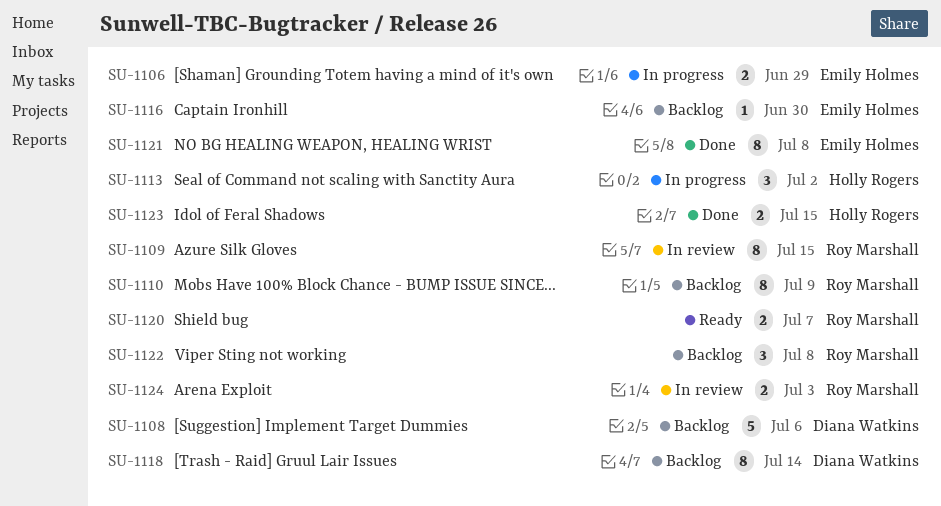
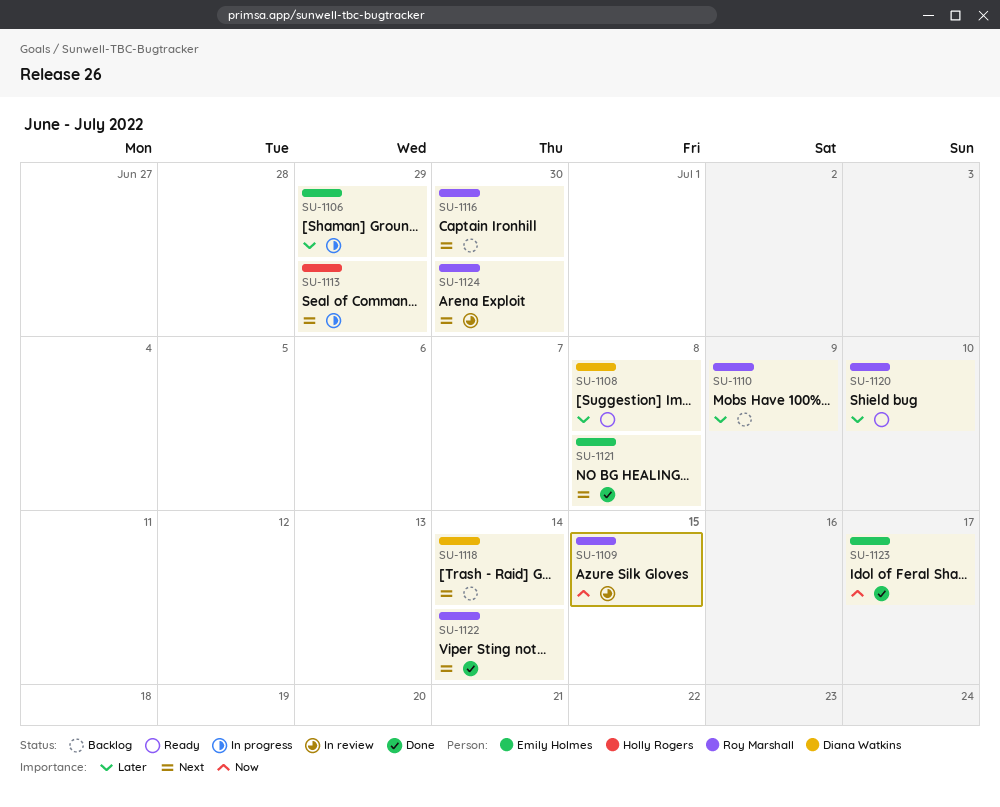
SU-1108, status: Backlog -> Ready
SU-1108, due: Jul 6 -> Jul 8
SU-1113, due: Jul 2 -> Jun 29
SU-1116, owner: Emily Holmes -> Roy Marshall
SU-1120, due: Jul 7 -> Jul 10
SU-1122, status: Backlog -> Done
SU-1122, due: Jul 8 -> Jul 14
SU-1123, owner: Holly Rogers -> Emily Holmes
SU-1123, due: Jul 15 -> Jul 17
SU-1124, due: Jul 3 -> Jun 30

